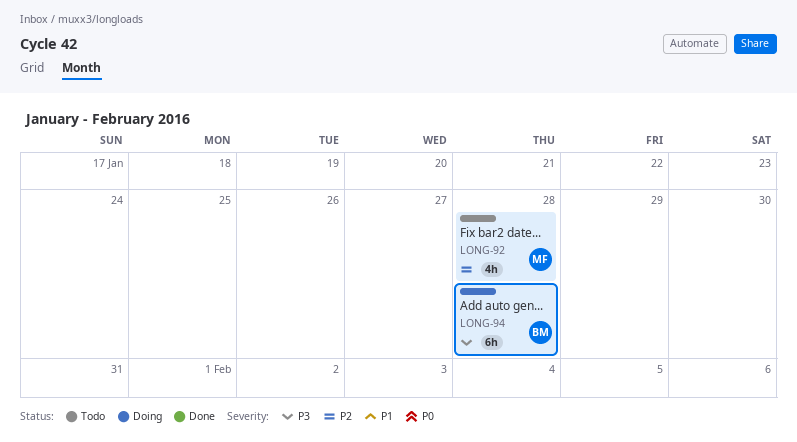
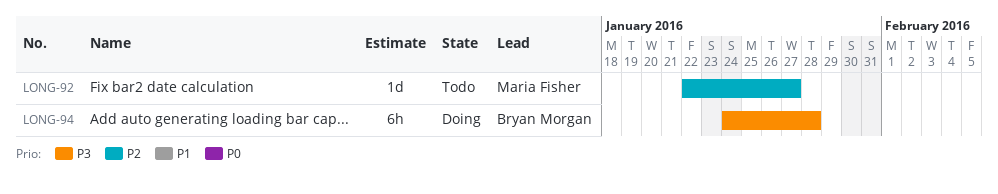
LONG-92, estimate: 4h -> 1d
LONG-92, due: Jan 28 -> Jan 27

